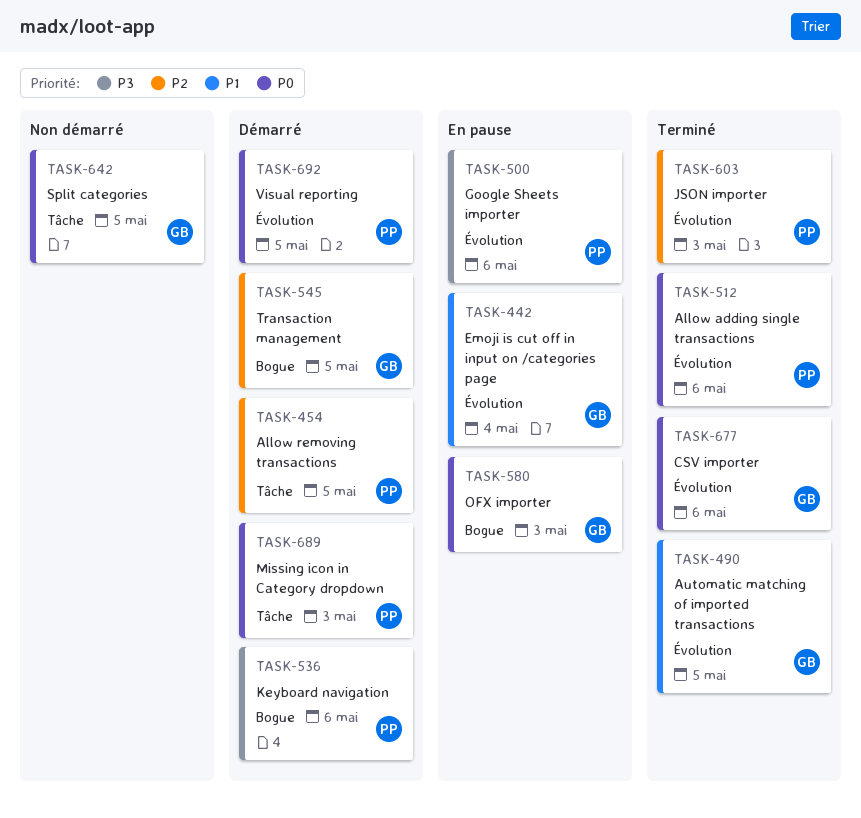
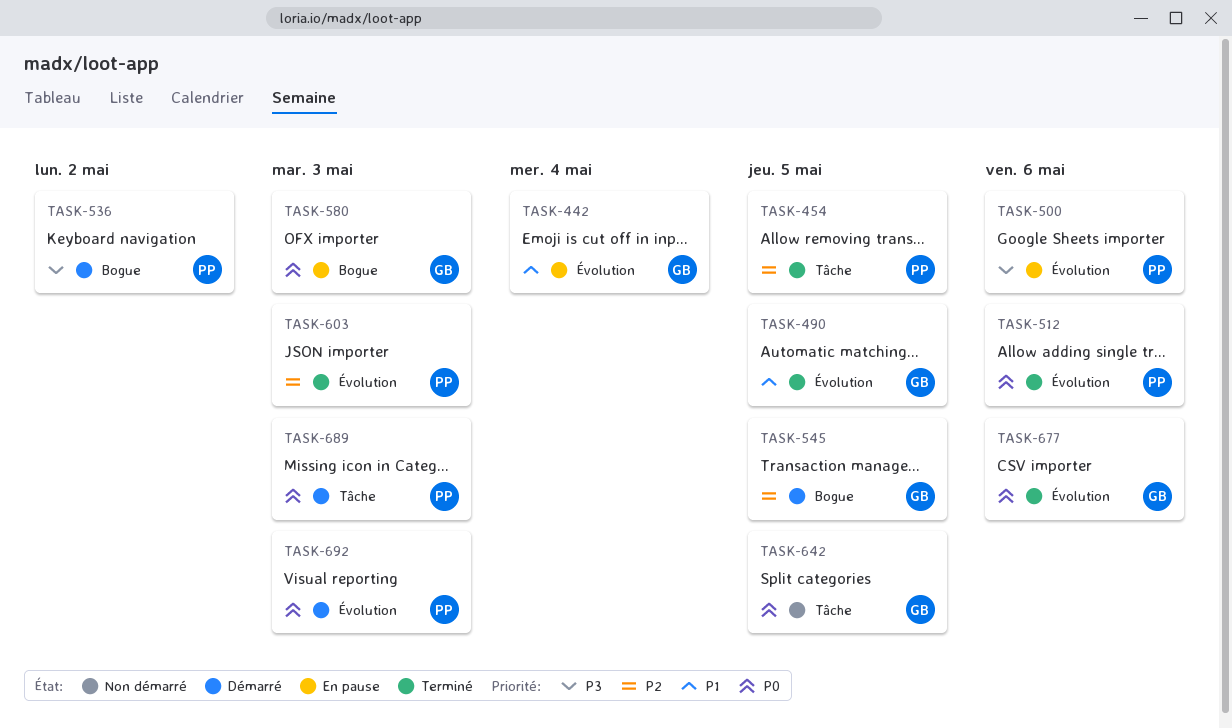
TASK-454, status: Démarré -> Terminé
TASK-536, due: May 6 -> May 2
TASK-692, due: May 5 -> May 3

